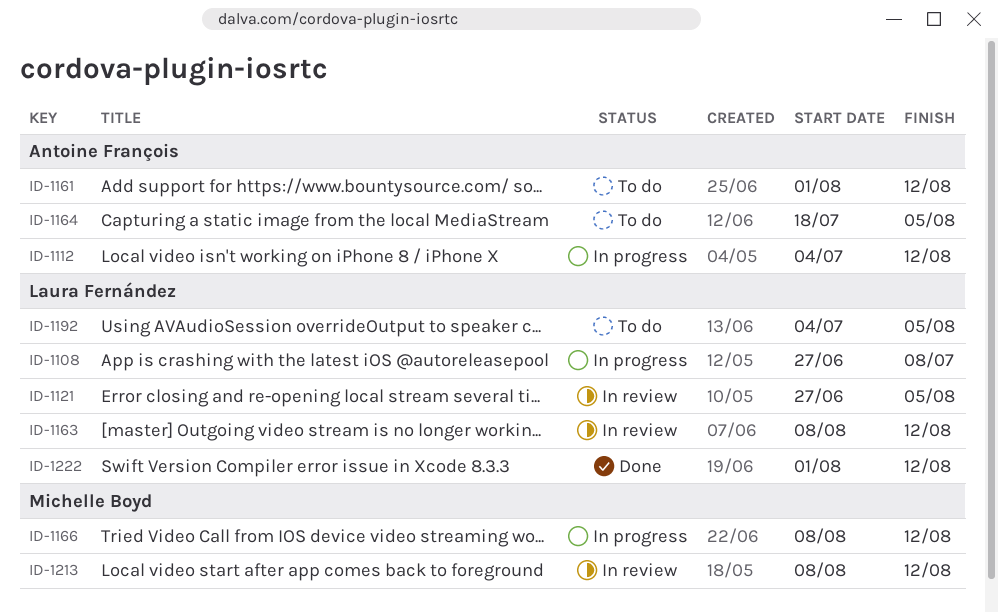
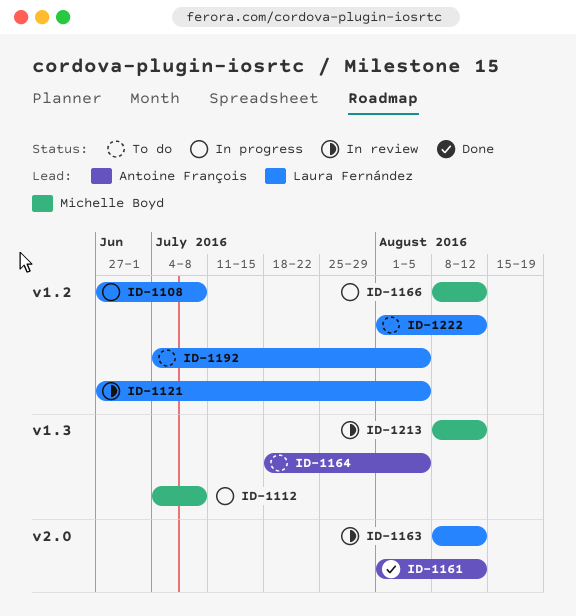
ID-1112, owner: Antoine François -> Michelle Boyd
ID-1112, due: Aug 12 -> Jul 8
ID-1161, status: To do -> Done
ID-1222, status: Done -> To do

